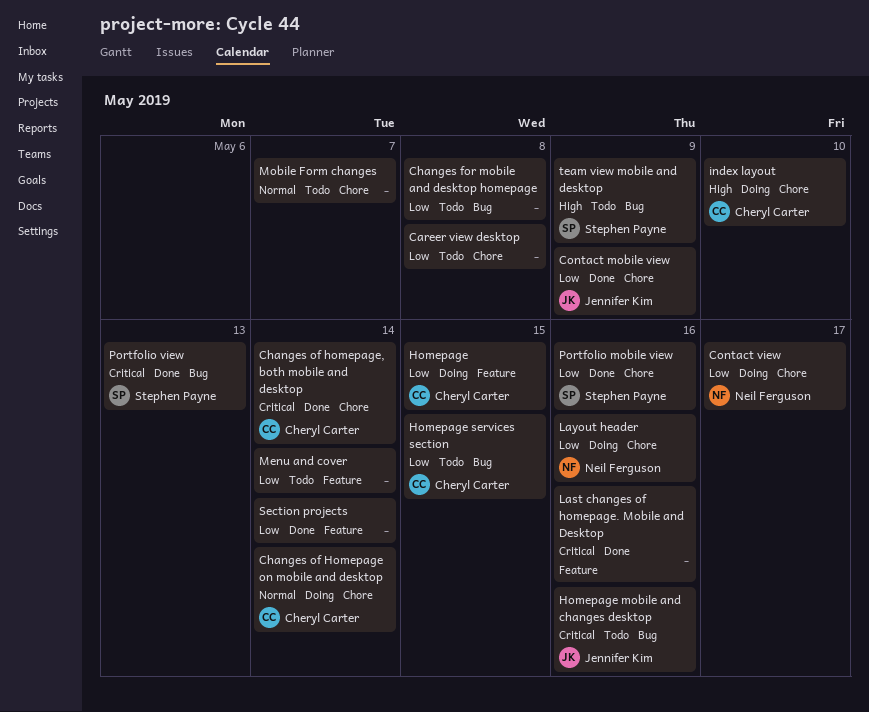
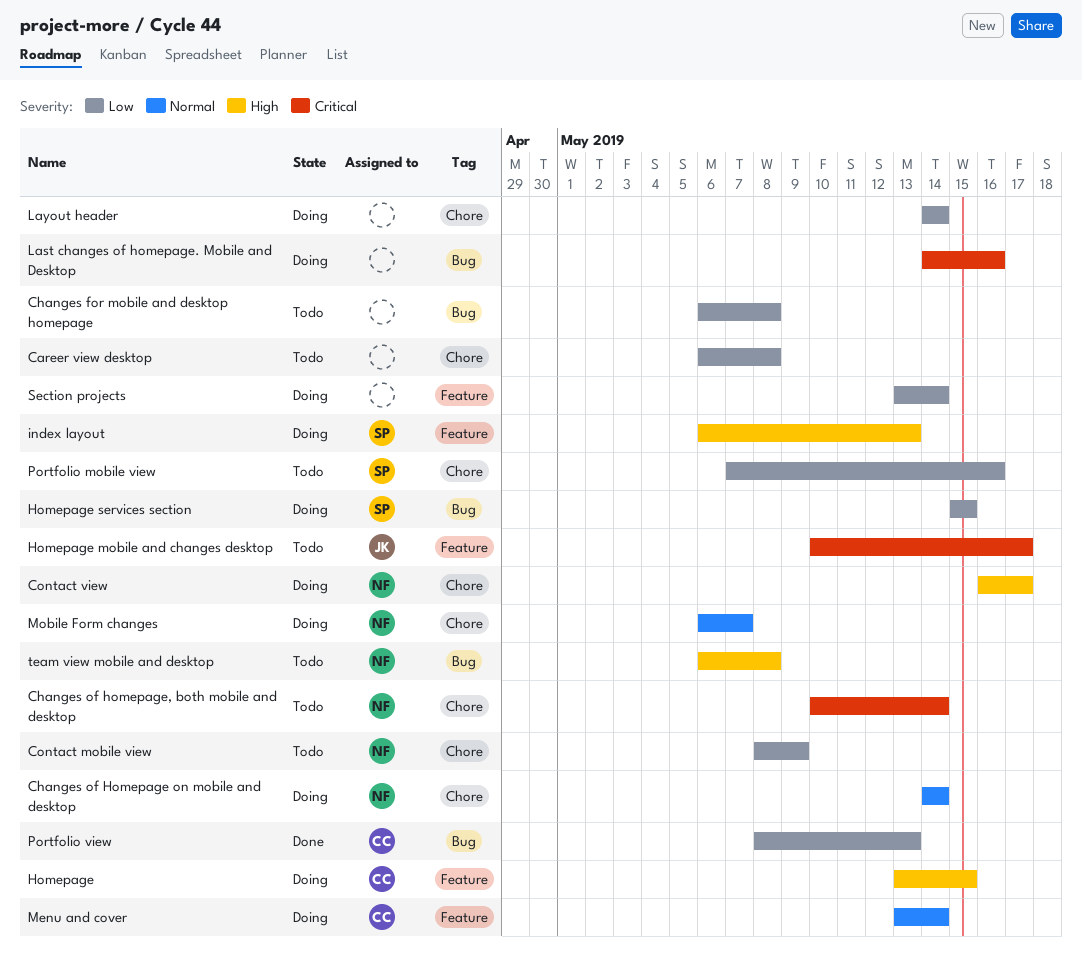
Changes of Homepage on mobile and desktop, owner: Cheryl Carter -> Neil Ferguson
Changes of homepage, both mobile and desktop, status: Done -> Todo
Changes of homepage, both mobile and desktop, owner: Cheryl Carter -> Neil Ferguson
Contact mobile view, status: Done -> Todo
Contact mobile view, owner: Jennifer Kim -> Neil Ferguson
Contact view, priority: Low -> High
Homepage, priority: Low -> High
Homepage mobile and changes desktop, label: Bug -> Feature
Homepage mobile and changes desktop, due: May 16 -> May 17
Homepage services section, status: Todo -> Doing
Homepage services section, owner: Cheryl Carter -> Stephen Payne
index layout, owner: Cheryl Carter -> Stephen Payne
index layout, label: Chore -> Feature
index layout, due: May 10 -> May 13
Last changes of homepage. Mobile and Desktop, status: Done -> Doing
Last changes of homepage. Mobile and Desktop, label: Feature -> Bug
Layout header, owner: Neil Ferguson -> none
Layout header, due: May 16 -> May 14
Menu and cover, status: Todo -> Doing
Menu and cover, owner: none -> Cheryl Carter
Menu and cover, priority: Low -> Normal
Mobile Form changes, status: Todo -> Doing
Mobile Form changes, owner: none -> Neil Ferguson
Portfolio mobile view, status: Done -> Todo
Portfolio view, owner: Stephen Payne -> Cheryl Carter
Portfolio view, priority: Critical -> Low
Section projects, status: Done -> Doing
team view mobile and desktop, owner: Stephen Payne -> Neil Ferguson
team view mobile and desktop, due: May 9 -> May 8

